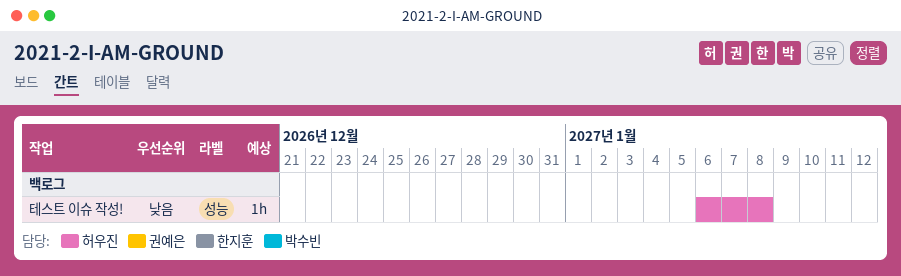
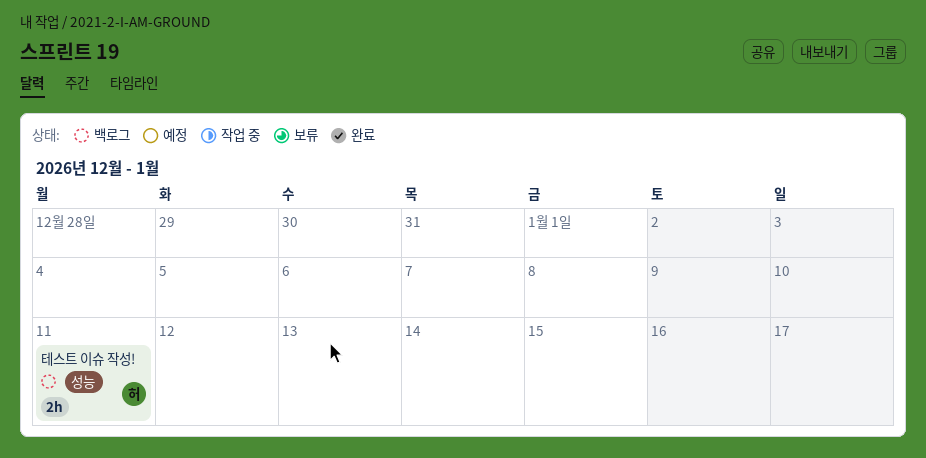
테스트 이슈 작성!, estimate: 1h -> 2h
테스트 이슈 작성!, due: Jan 8 -> Jan 11

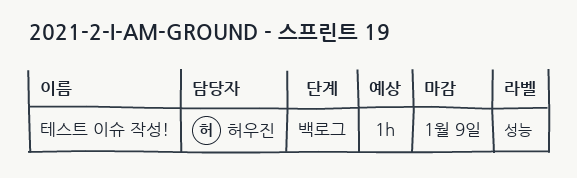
테스트 이슈 작성!, estimate: 2h -> 1h
테스트 이슈 작성!, due: Jan 11 -> Jan 9

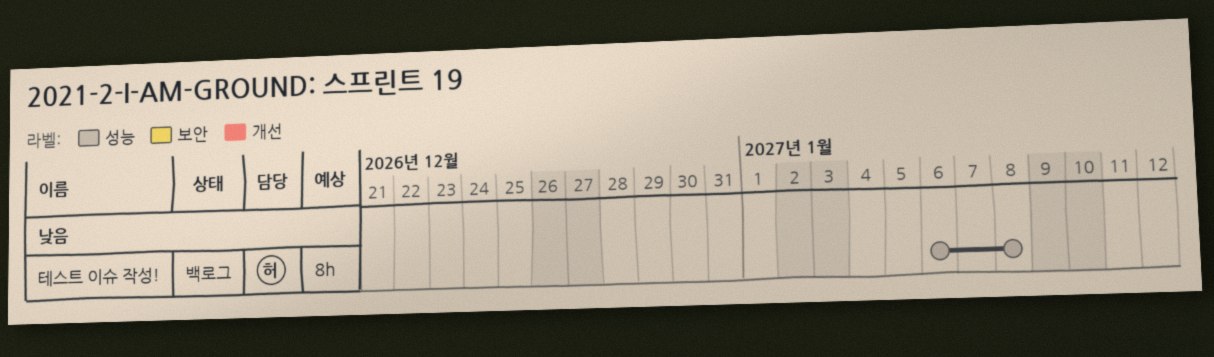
테스트 이슈 작성!, estimate: 1h -> 8h
테스트 이슈 작성!, due: Jan 9 -> Jan 8

